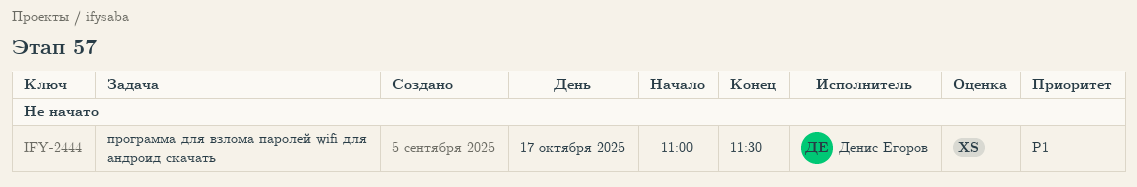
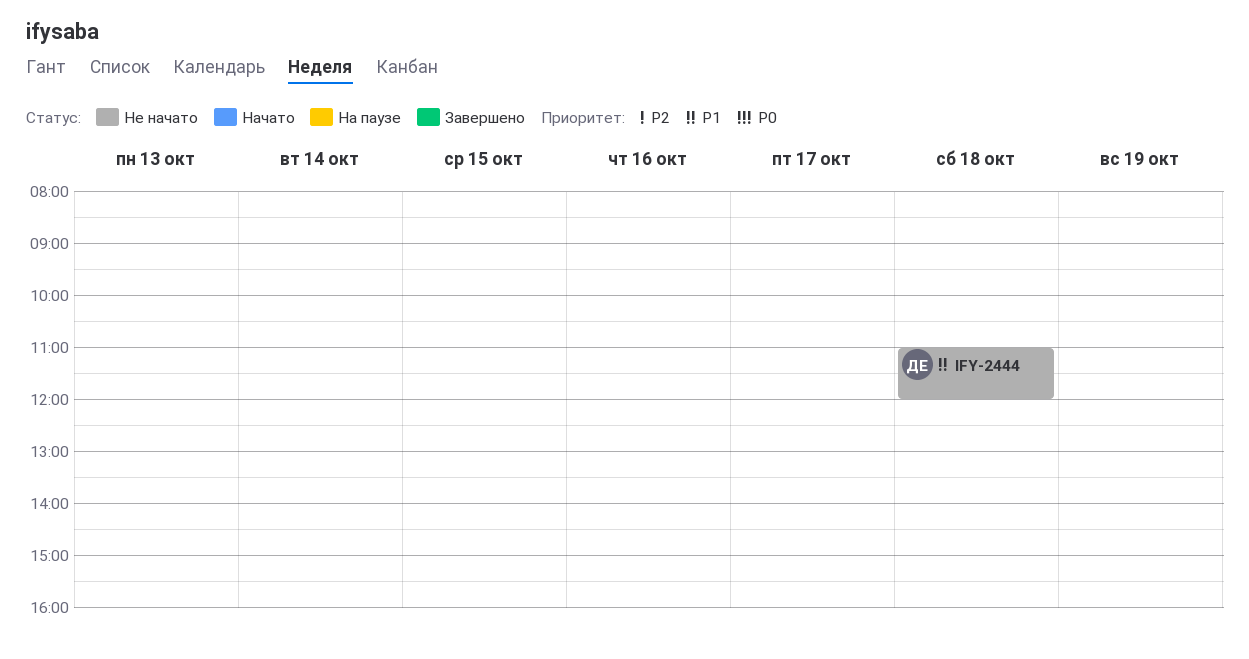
IFY-2444, day: Oct 17 -> Oct 18
IFY-2444, ends: 11:30 -> 12:00

